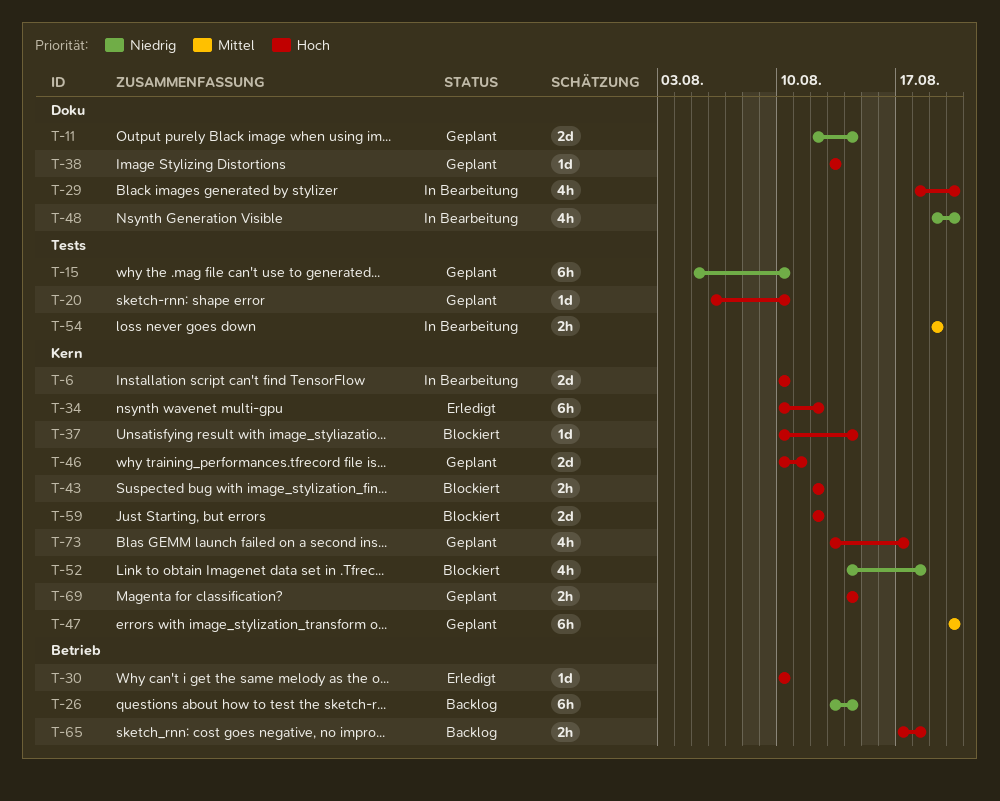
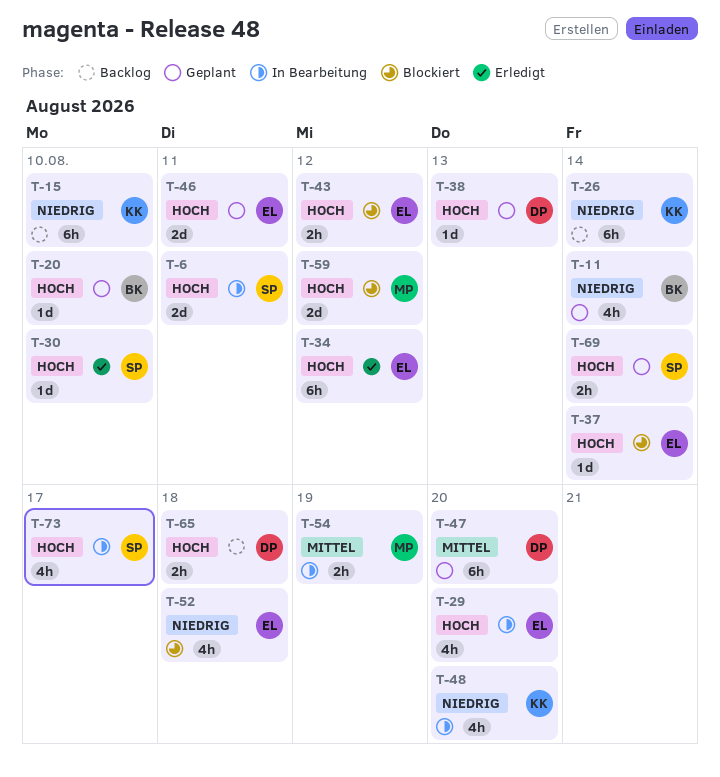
T-6, due: Aug 10 -> Aug 11
T-11, estimate: 2d -> 4h
T-15, status: Geplant -> Backlog
T-73, status: Geplant -> In Bearbeitung

